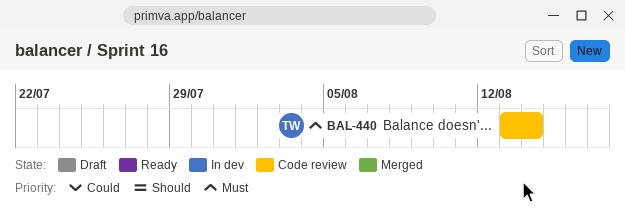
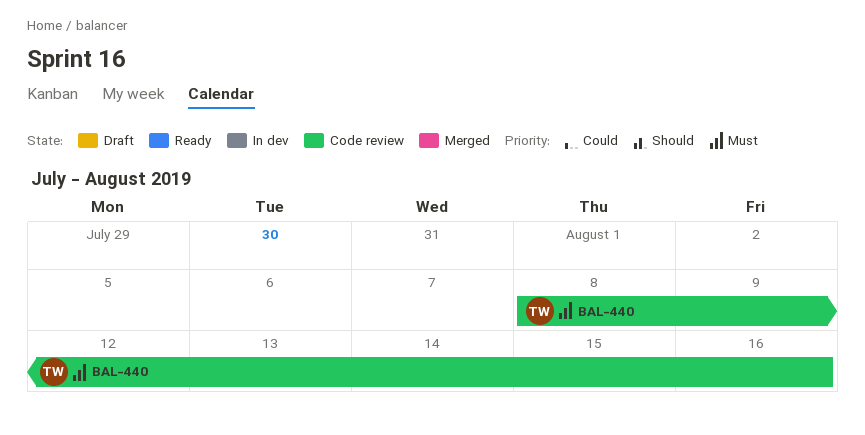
BAL-440, start: Aug 13 -> Aug 8
BAL-440, due: Aug 14 -> Aug 16

